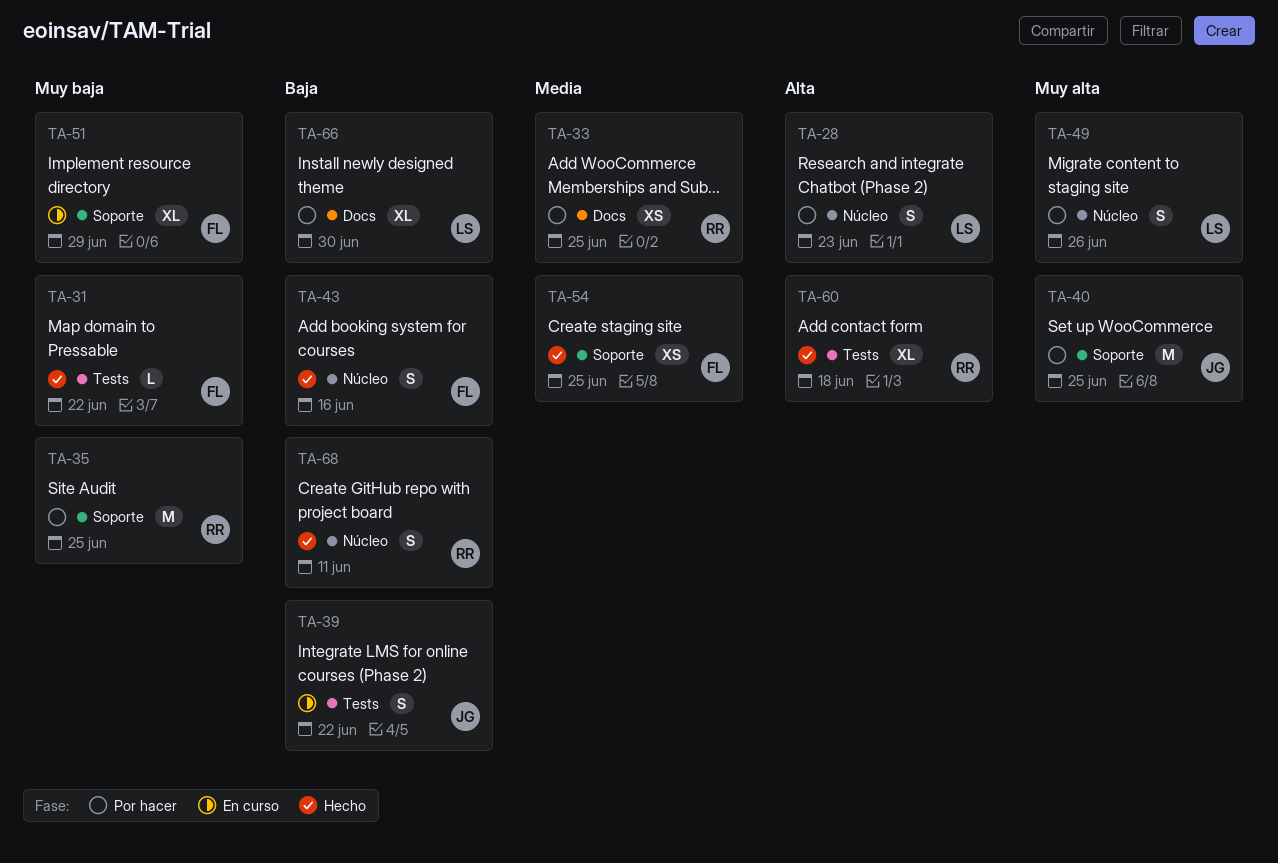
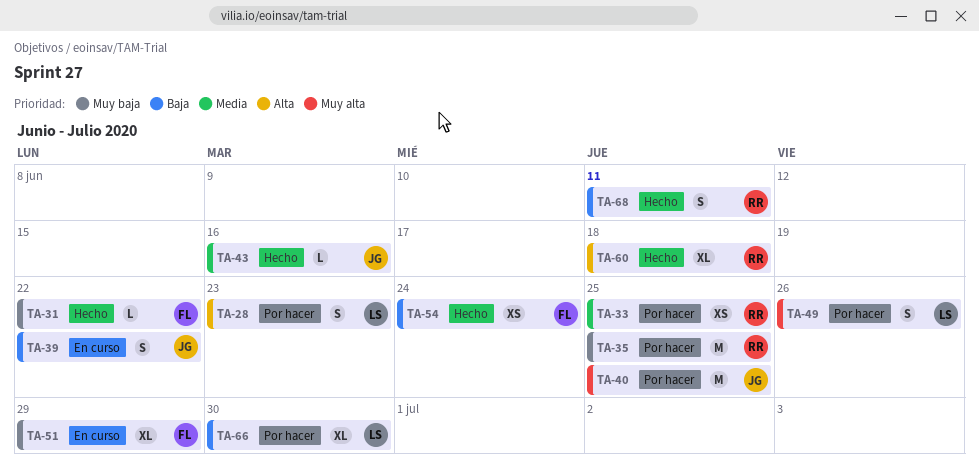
TA-43, owner: FL -> JG
TA-43, priority: Baja -> Media
TA-43, estimate: S -> L
TA-54, priority: Media -> Baja
TA-54, due: Jun 25 -> Jun 24

